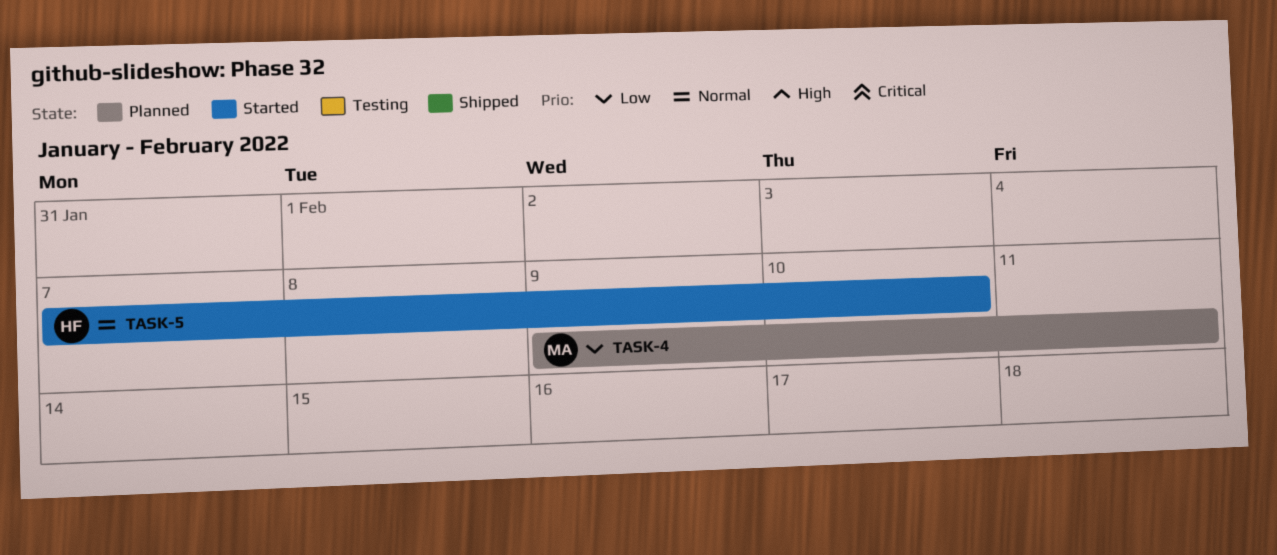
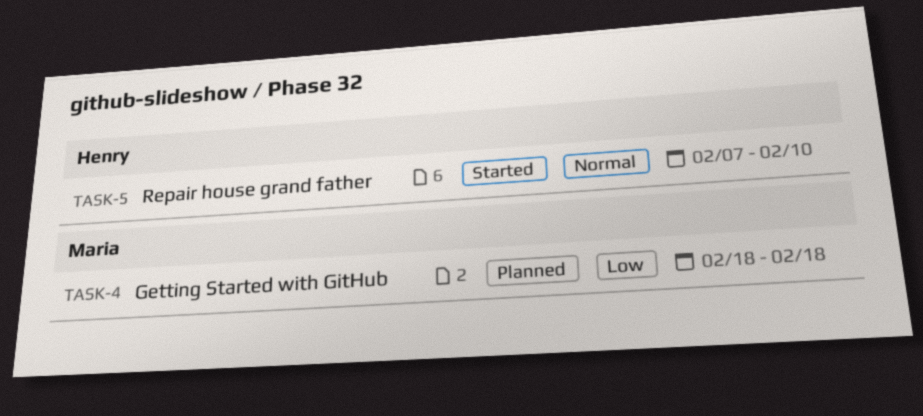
TASK-4, start: Feb 9 -> Feb 18
TASK-4, due: Feb 11 -> Feb 18

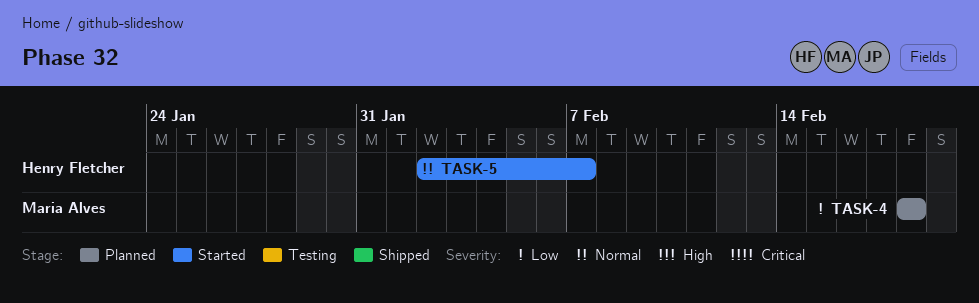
TASK-5, start: Feb 7 -> Feb 2
TASK-5, due: Feb 10 -> Feb 7

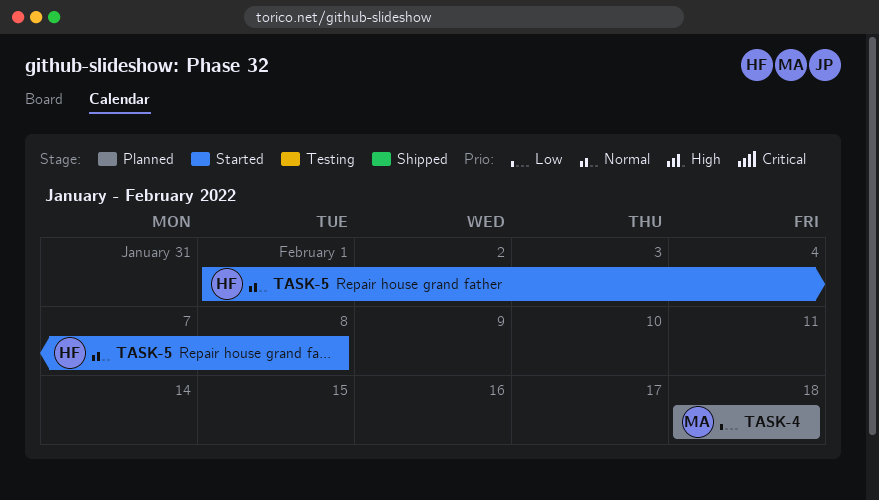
TASK-5, start: Feb 2 -> Feb 1
TASK-5, due: Feb 7 -> Feb 8

